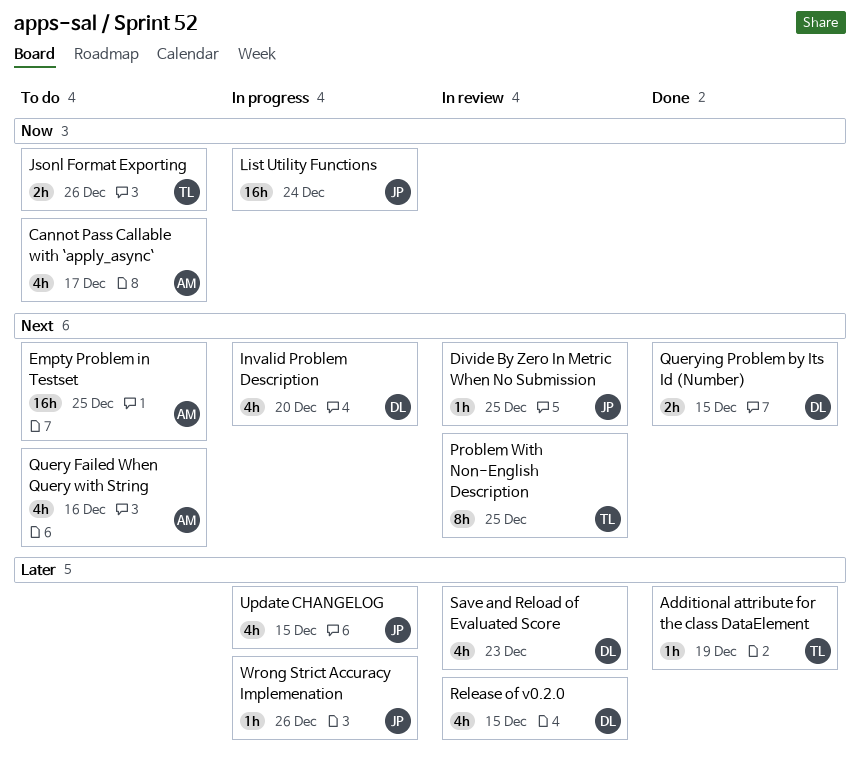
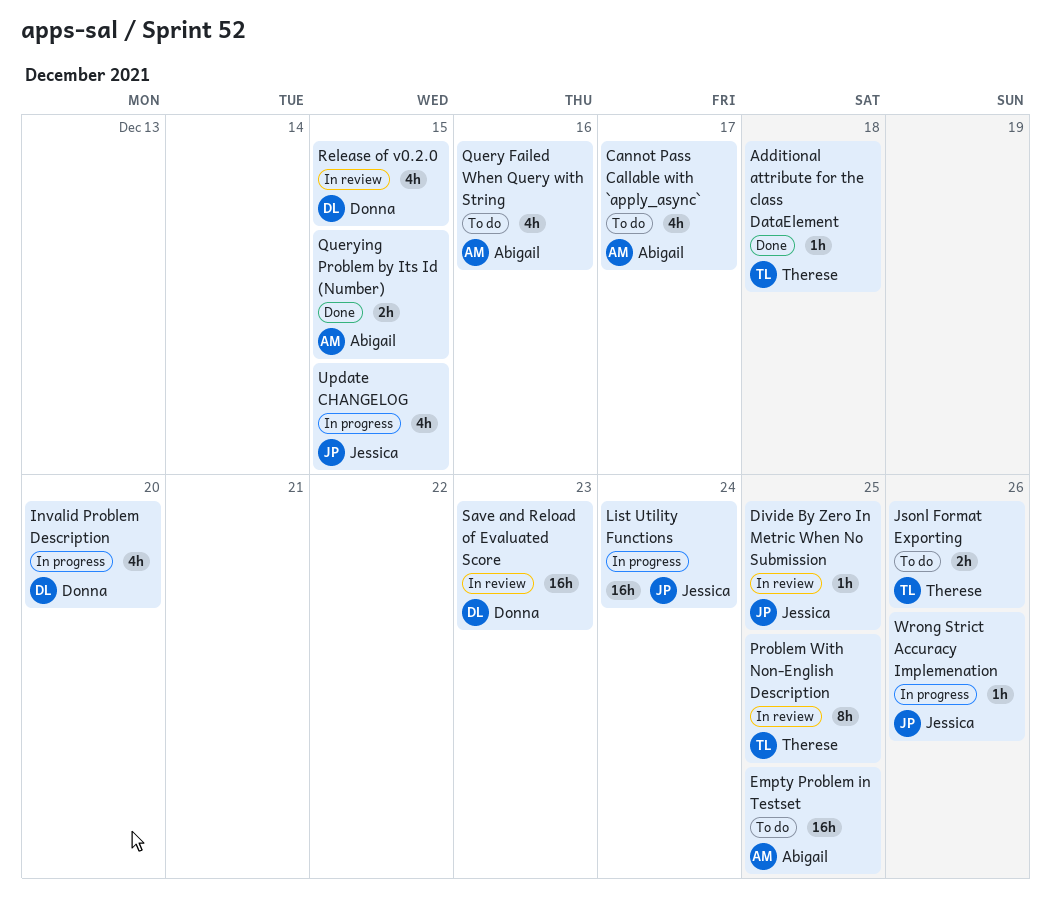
Additional attribute for the class DataElement, due: Dec 19 -> Dec 18
Querying Problem by Its Id (Number), owner: Donna -> Abigail
Save and Reload of Evaluated Score, estimate: 4h -> 16h

